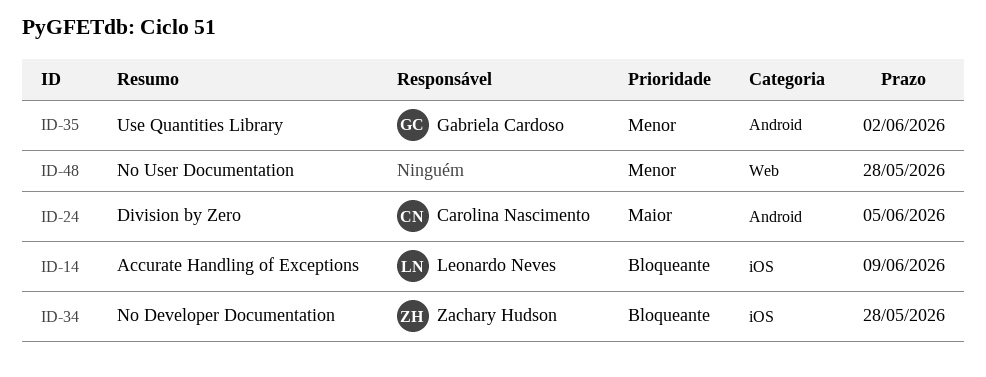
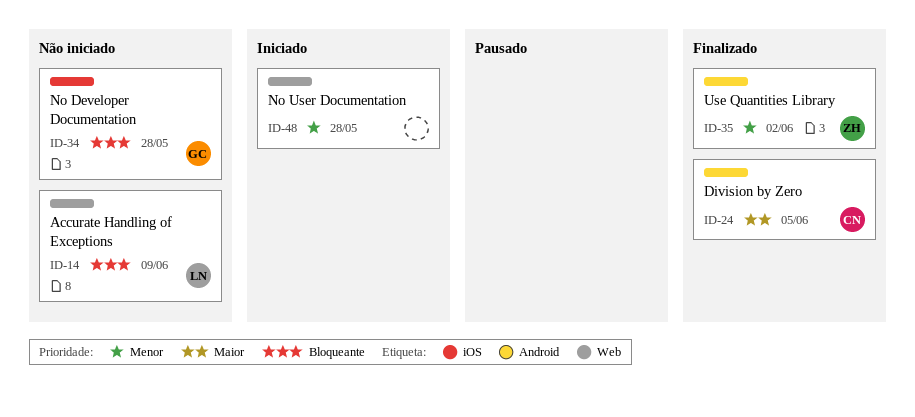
ID-14, label: iOS -> Web
ID-34, owner: Zachary Hudson -> Gabriela Cardoso
ID-35, owner: Gabriela Cardoso -> Zachary Hudson

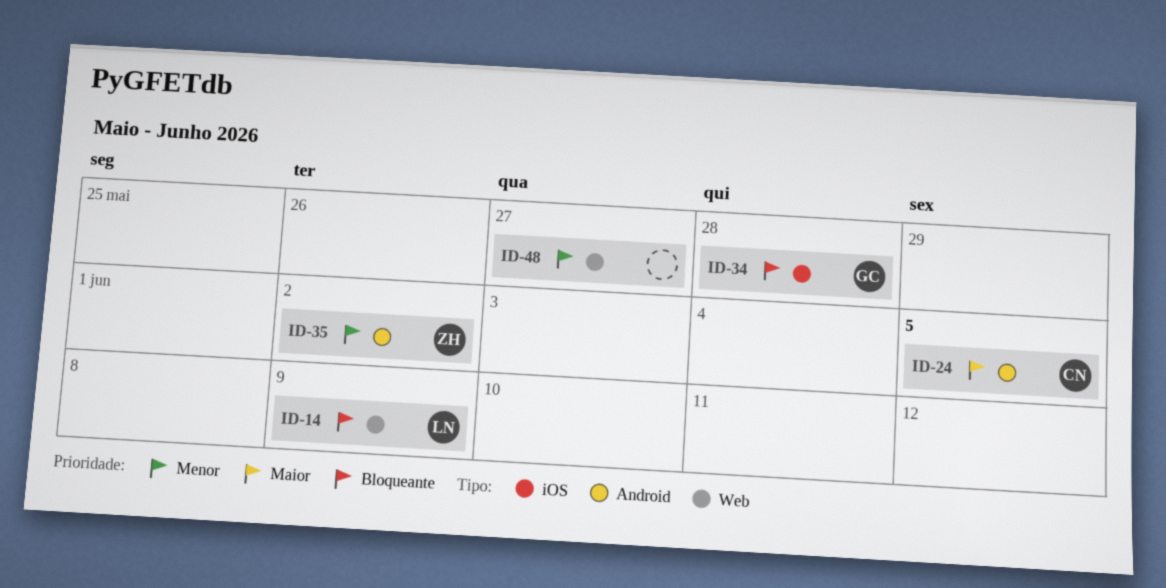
ID-48, due: May 28 -> May 27

